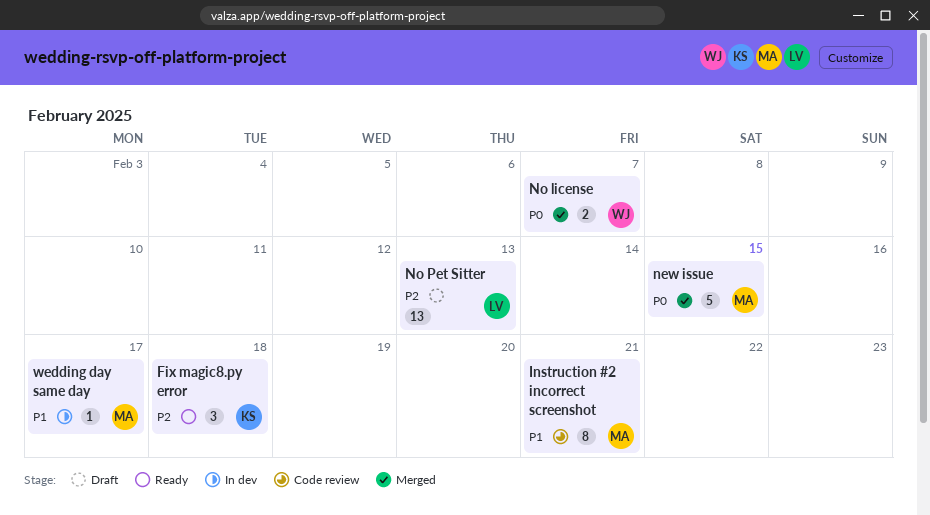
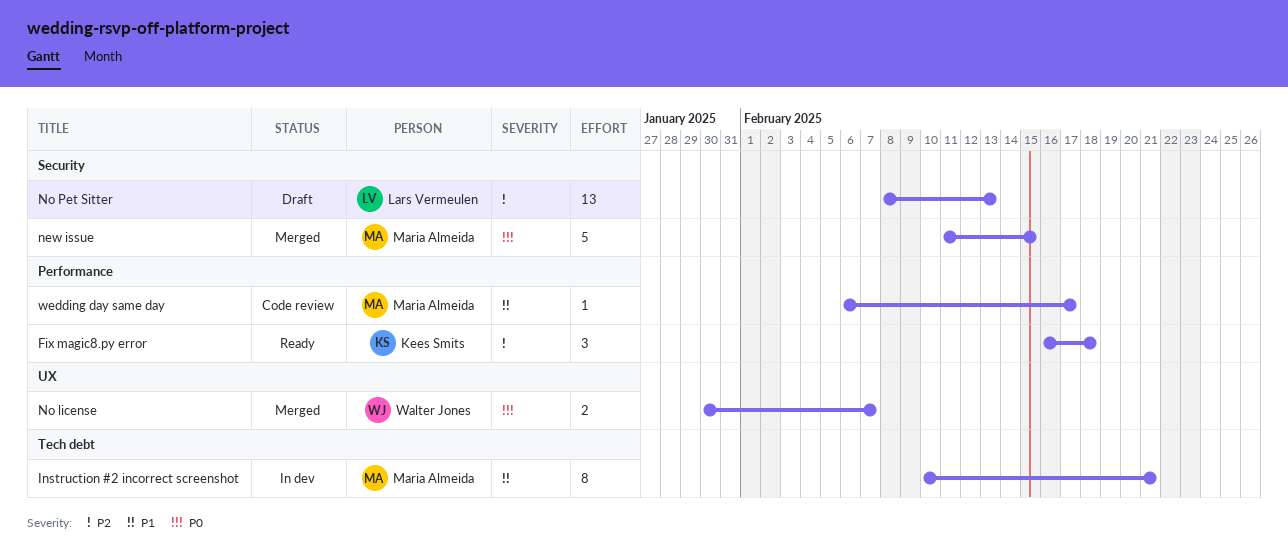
Instruction #2 incorrect screenshot, status: Code review -> In dev
wedding day same day, status: In dev -> Code review

